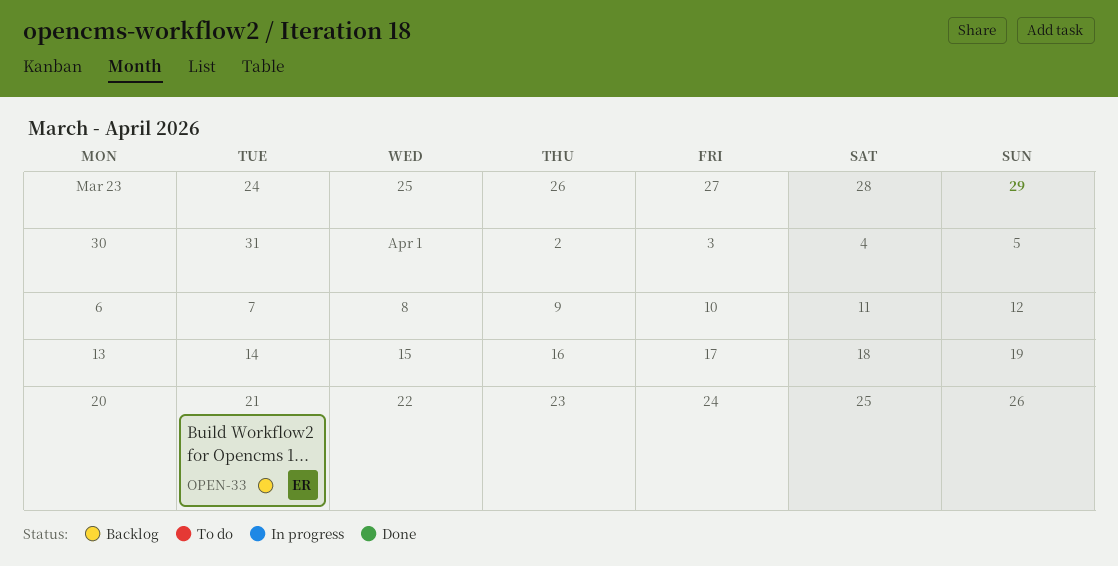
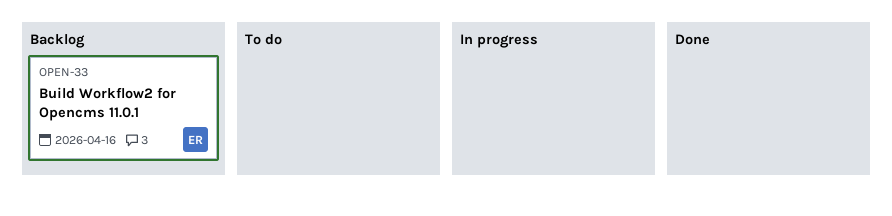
OPEN-33, due: Apr 21 -> Apr 16

